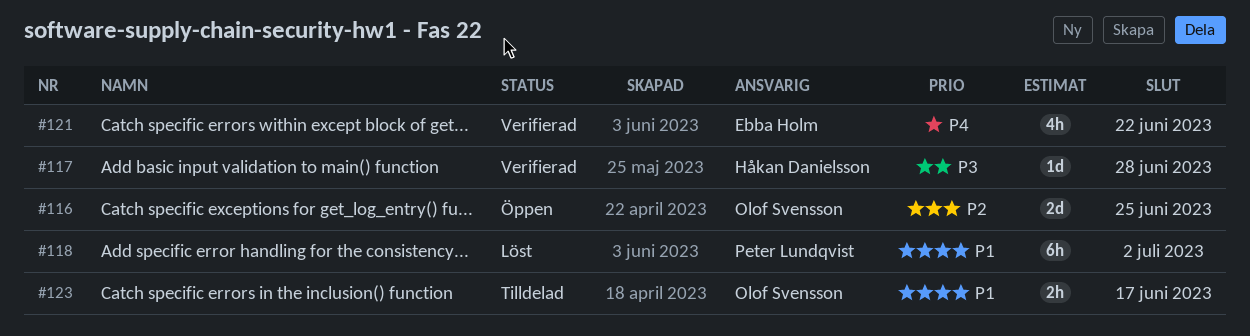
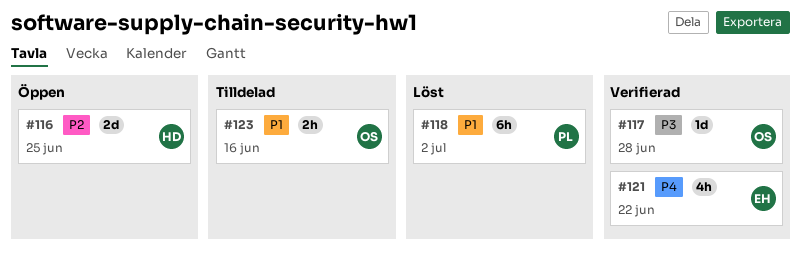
#116, owner: Olof Svensson -> Håkan Danielsson
#117, owner: Håkan Danielsson -> Olof Svensson
#123, due: Jun 17 -> Jun 16

